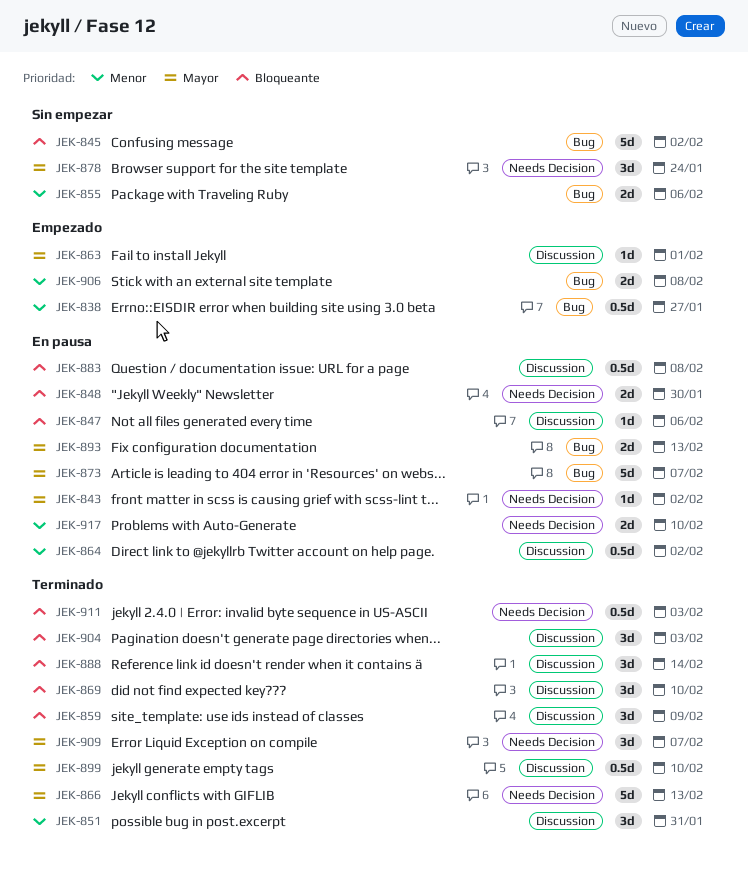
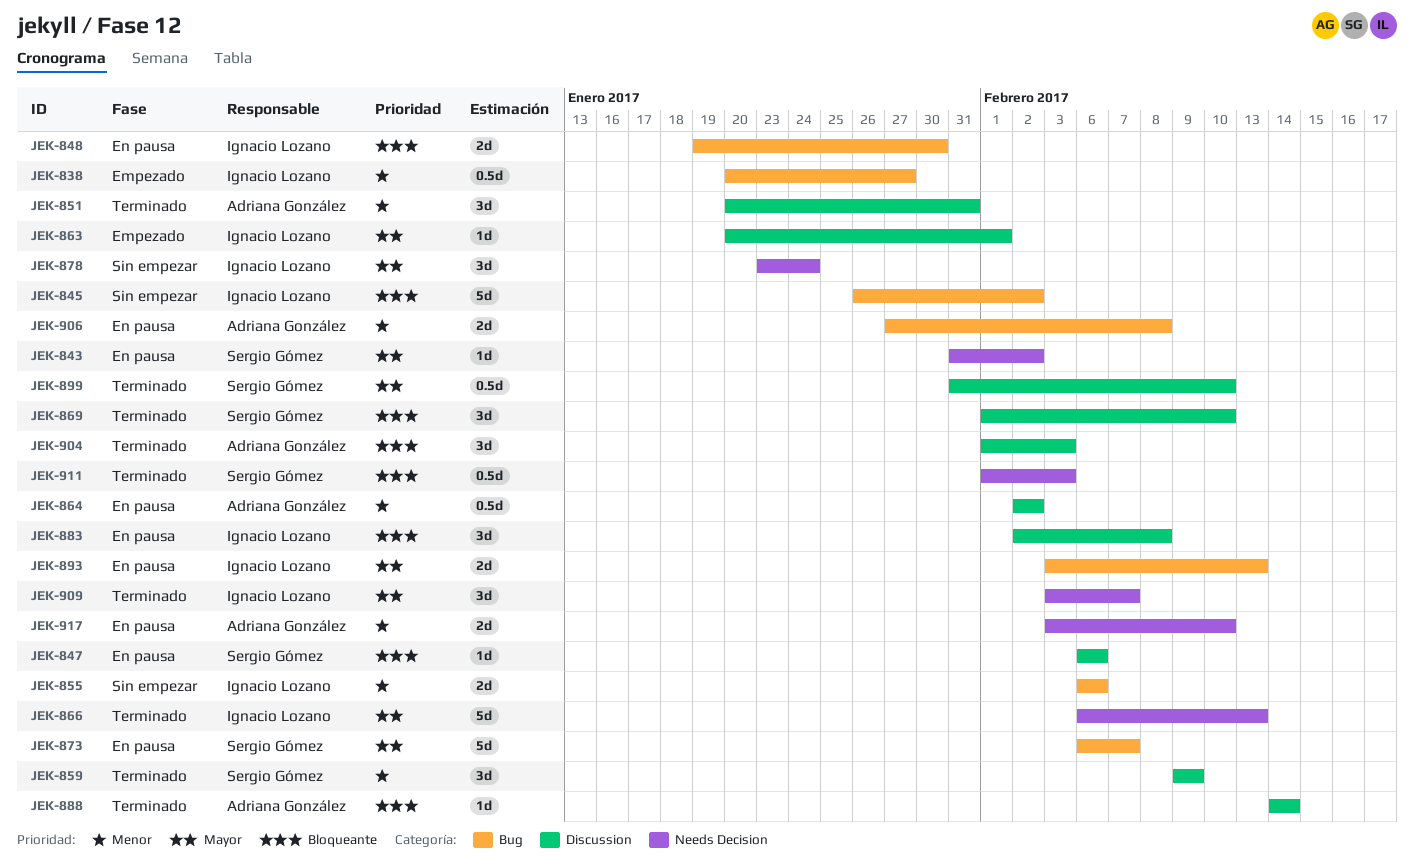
JEK-848, label: Needs Decision -> Bug
JEK-859, priority: Bloqueante -> Menor
JEK-883, estimate: 0.5d -> 3d
JEK-888, estimate: 3d -> 1d
JEK-906, status: Empezado -> En pausa

